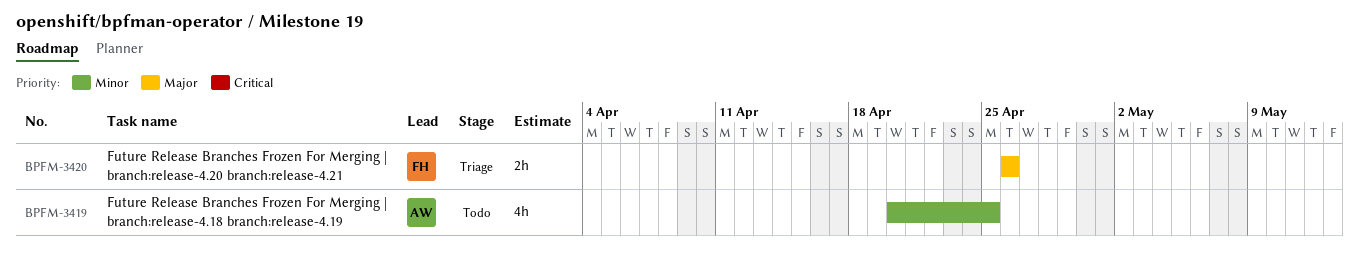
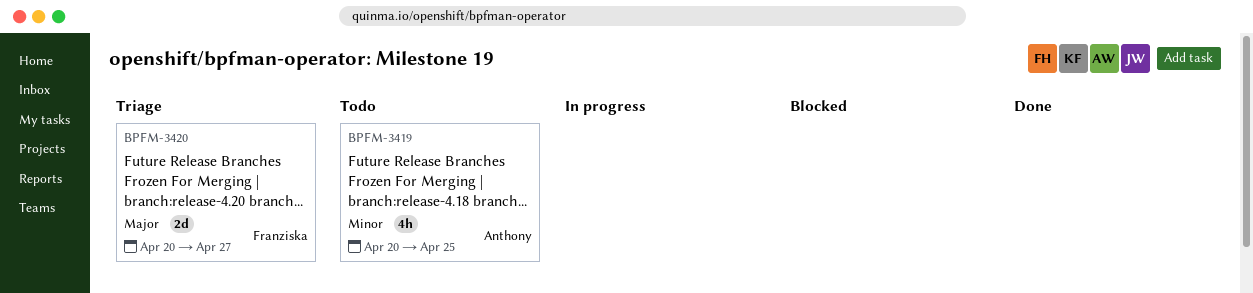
BPFM-3420, estimate: 2h -> 2d
BPFM-3420, start: Apr 26 -> Apr 20
BPFM-3420, due: Apr 26 -> Apr 27

